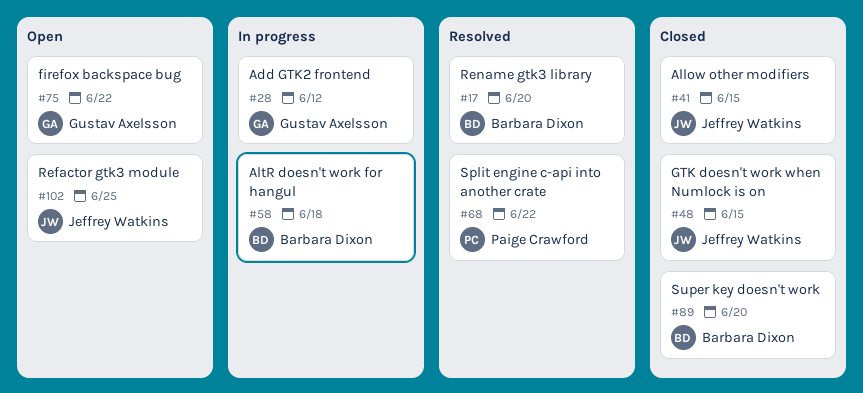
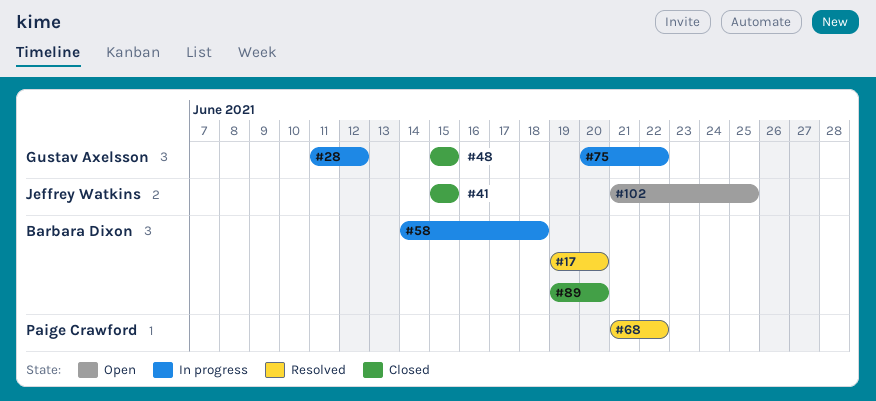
#48, owner: Jeffrey Watkins -> Gustav Axelsson
#75, status: Open -> In progress

